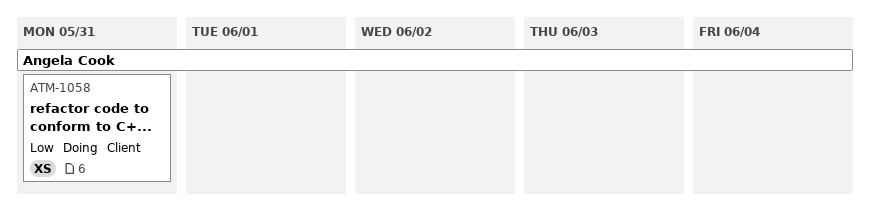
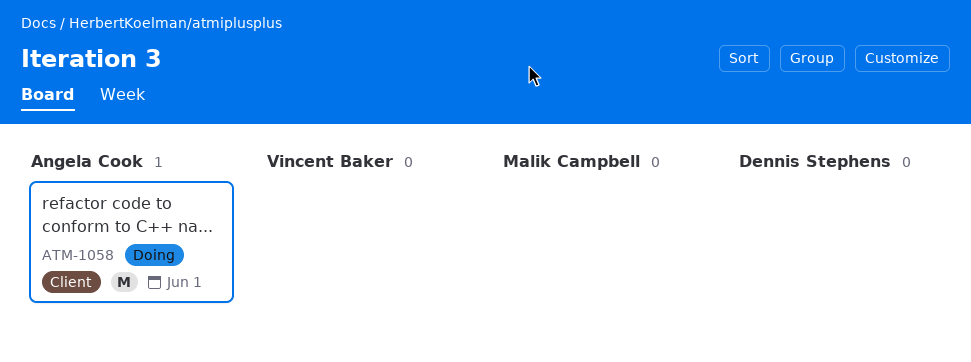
ATM-1058, estimate: XS -> M
ATM-1058, due: May 31 -> Jun 1

